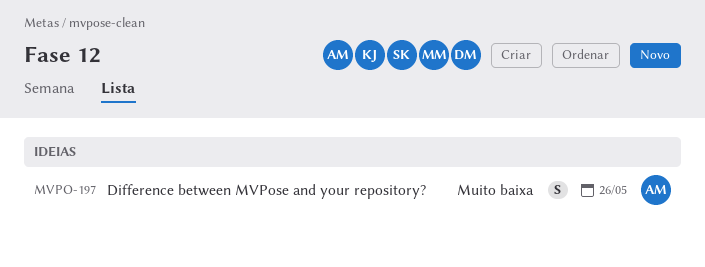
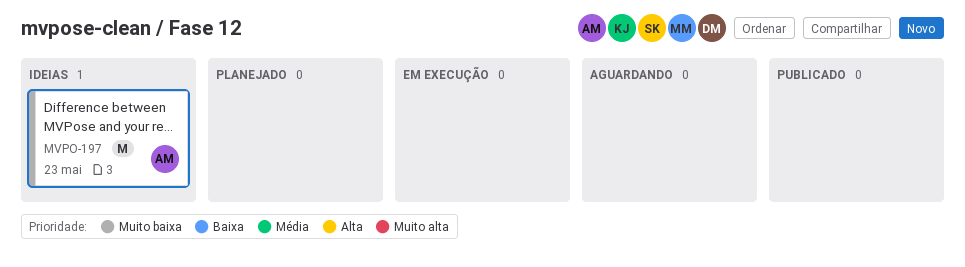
MVPO-197, estimate: S -> M
MVPO-197, due: May 26 -> May 23

